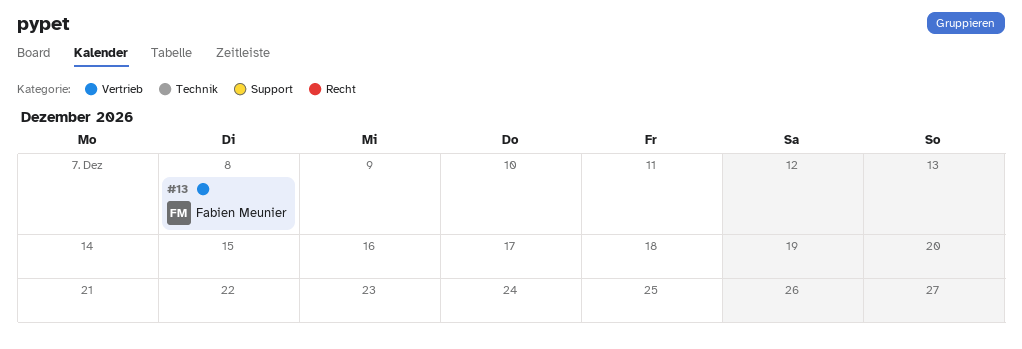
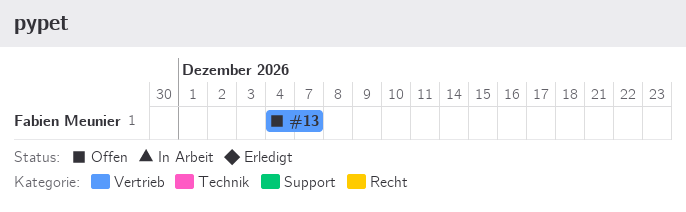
#13, due: Dec 8 -> Dec 7

